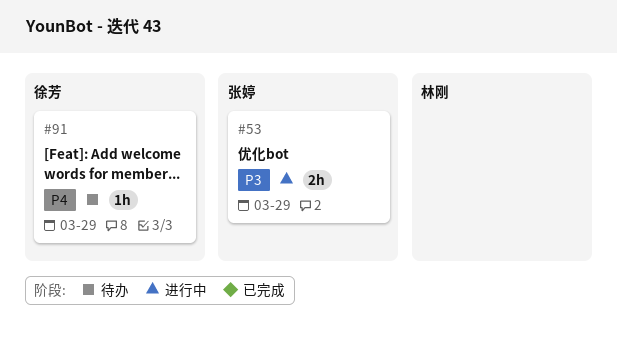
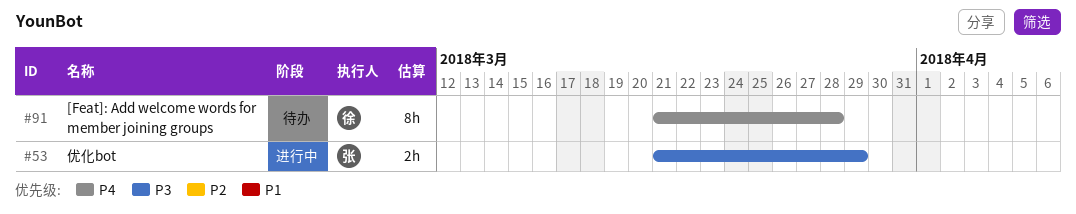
#91, estimate: 1h -> 8h
#91, due: Mar 29 -> Mar 28

